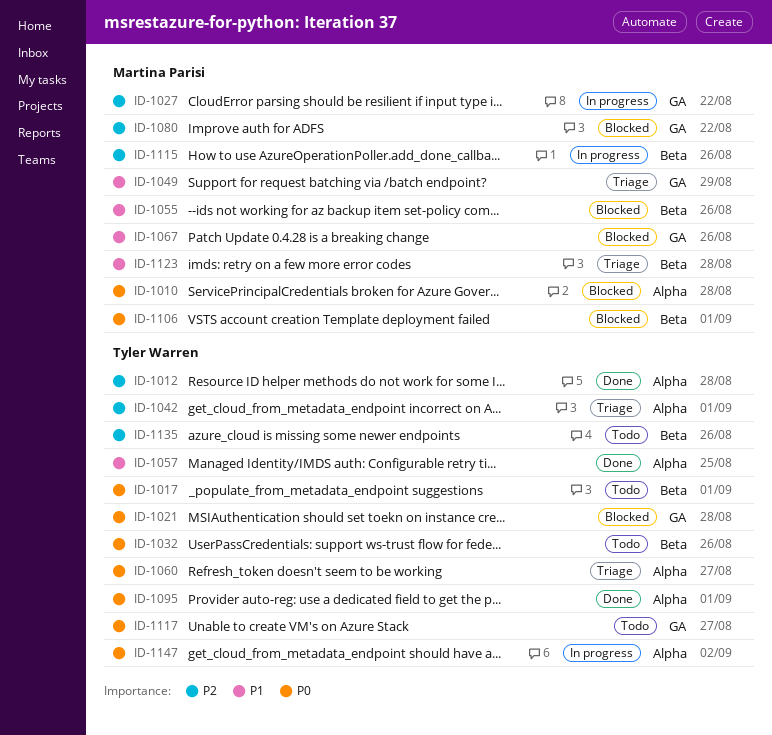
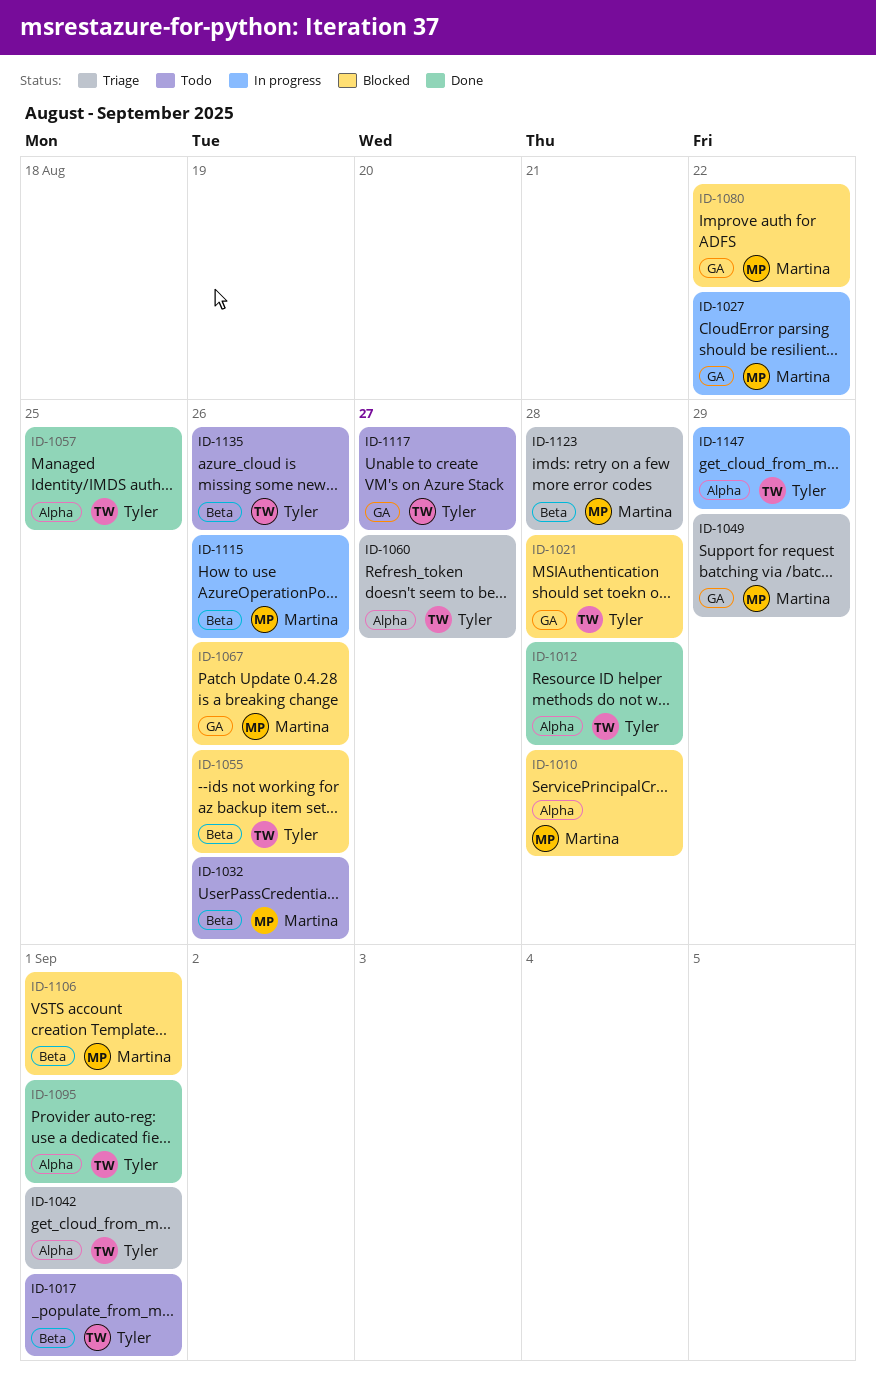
ID-1032, owner: Tyler Warren -> Martina Parisi
ID-1055, owner: Martina Parisi -> Tyler Warren
ID-1147, due: Sep 2 -> Aug 29

